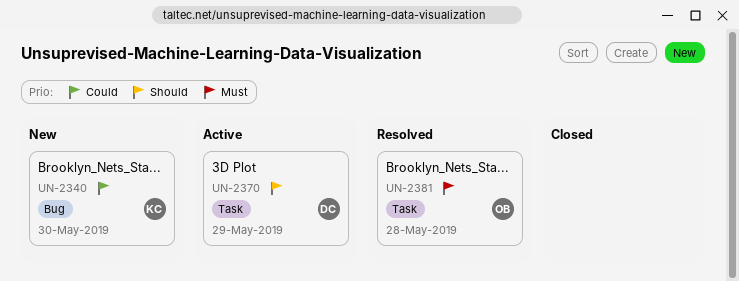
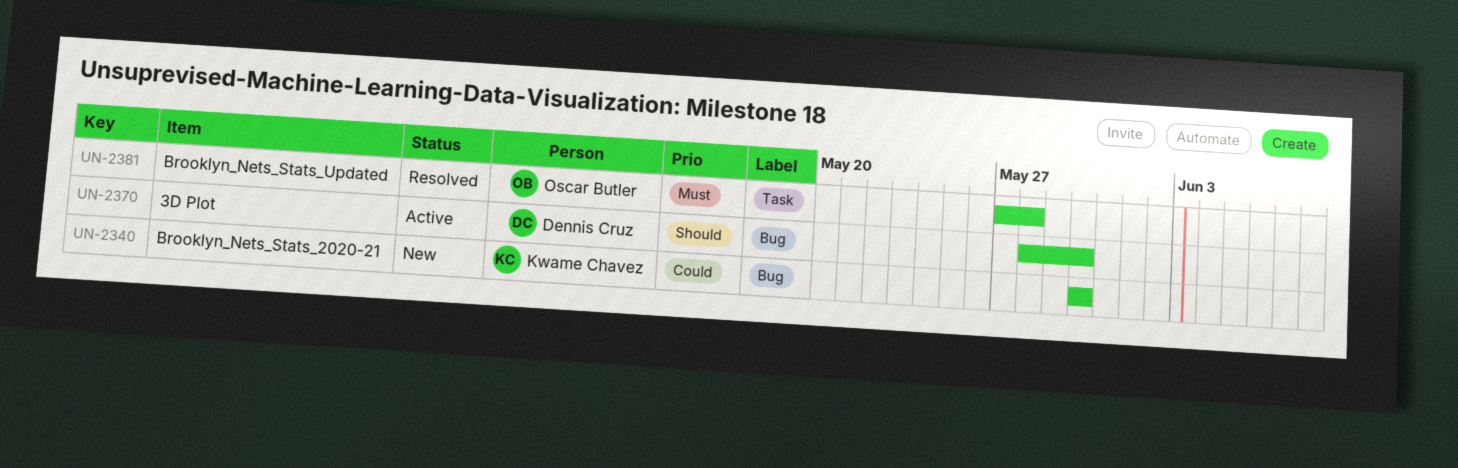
UN-2370, label: Task -> Bug
UN-2370, due: May 29 -> May 30

